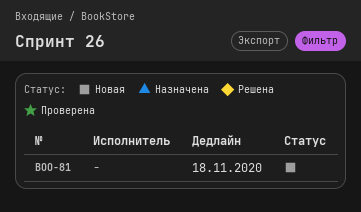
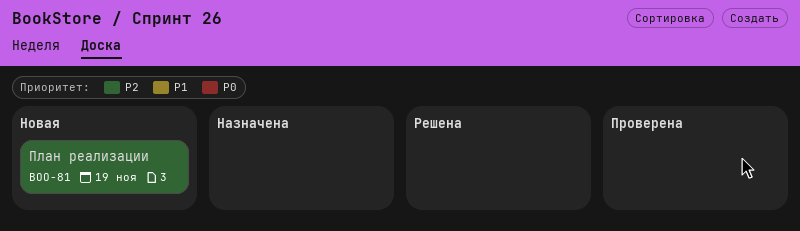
BOO-81, due: Nov 18 -> Nov 19

